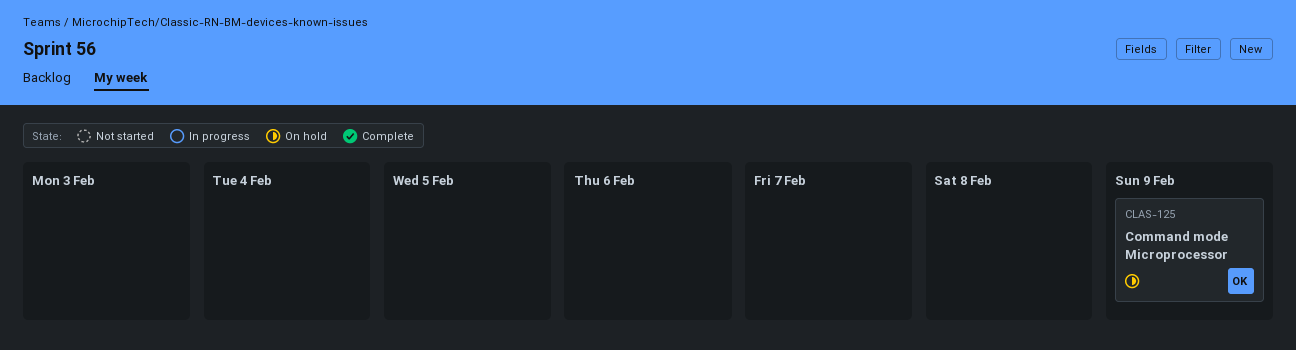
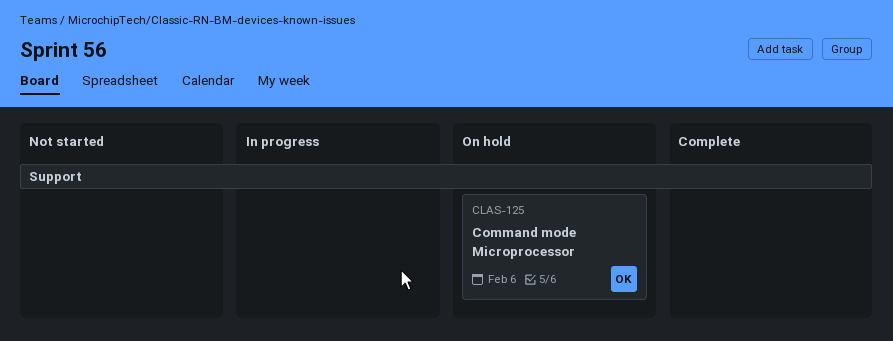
CLAS-125, due: Feb 9 -> Feb 6

